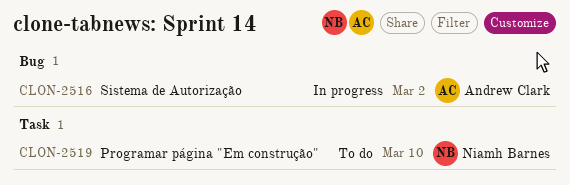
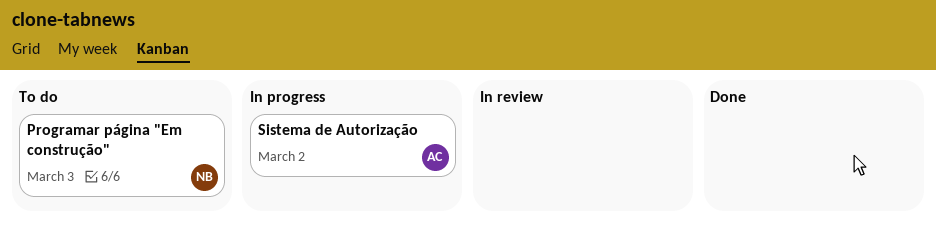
Programar página "Em construção", due: Mar 10 -> Mar 3

